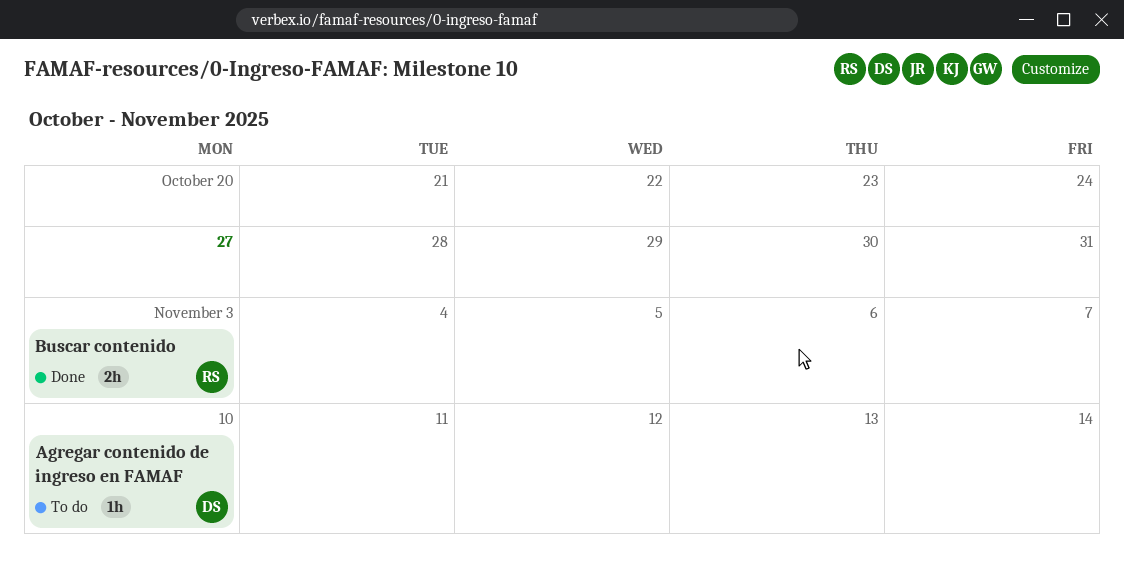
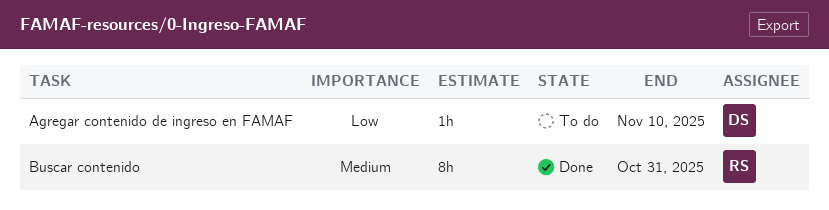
Buscar contenido, estimate: 2h -> 8h
Buscar contenido, due: Nov 3 -> Oct 31

